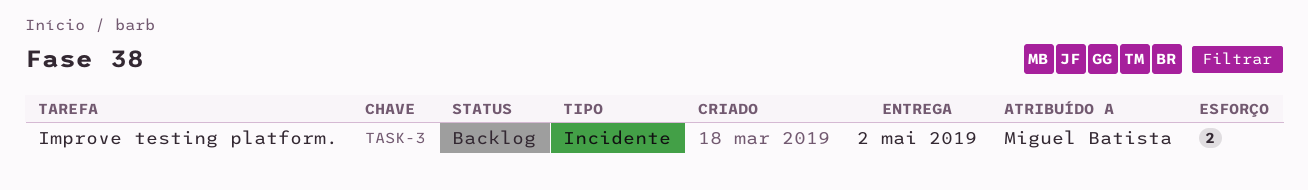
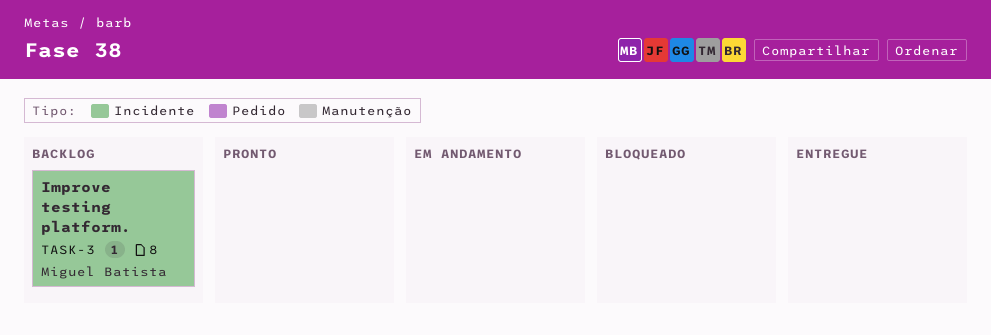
TASK-3, estimate: 2 -> 1

